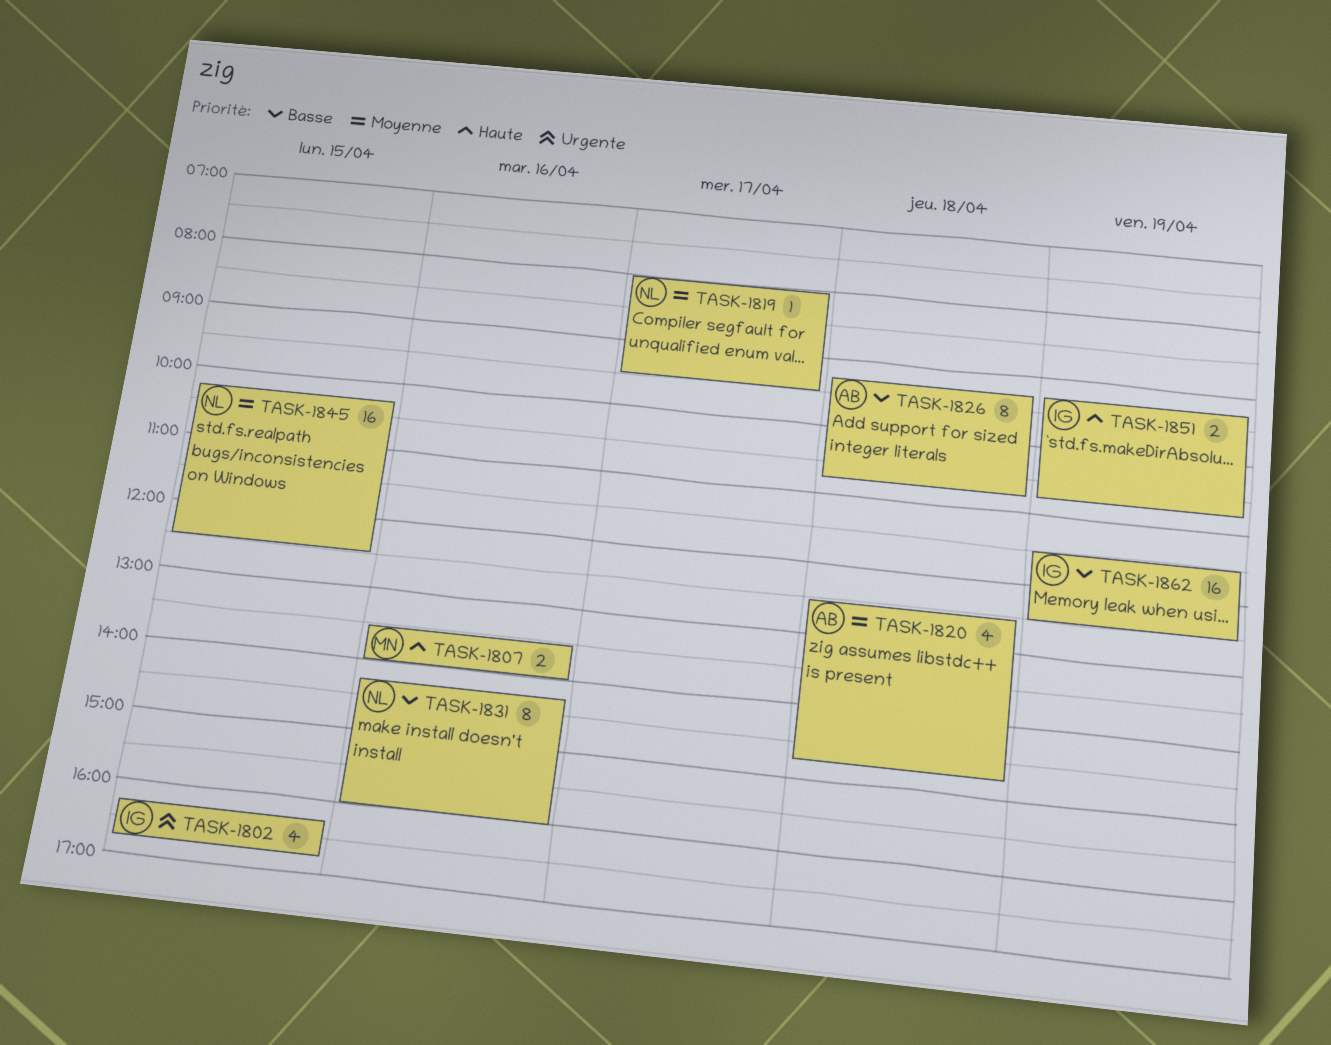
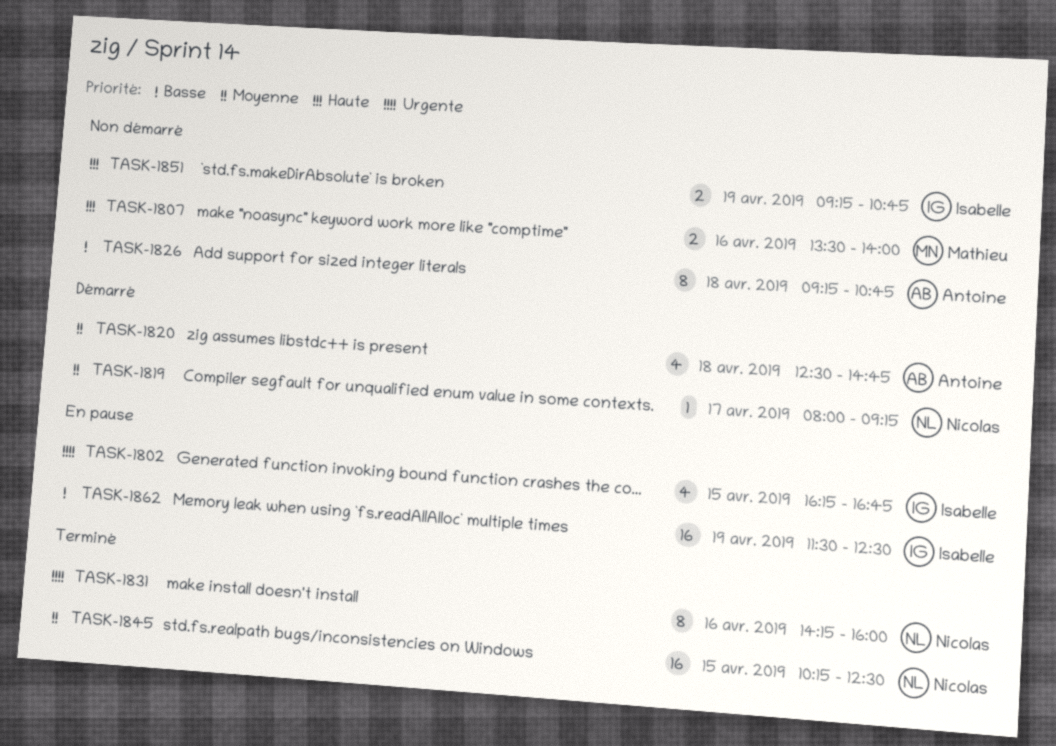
TASK-1819, ends: 09:30 -> 09:15
TASK-1831, priority: Basse -> Urgente

